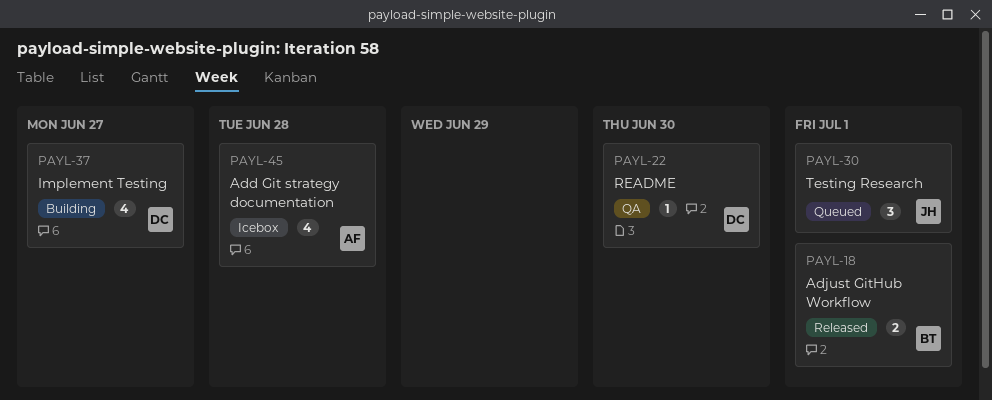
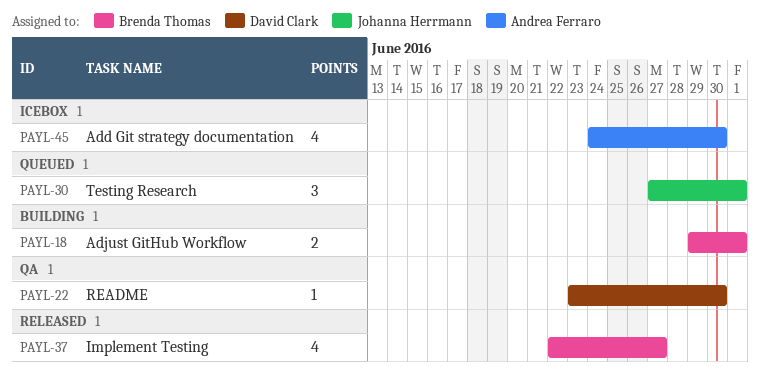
PAYL-18, status: Released -> Building
PAYL-37, status: Building -> Released
PAYL-37, owner: David Clark -> Brenda Thomas
PAYL-45, due: Jun 28 -> Jun 30

